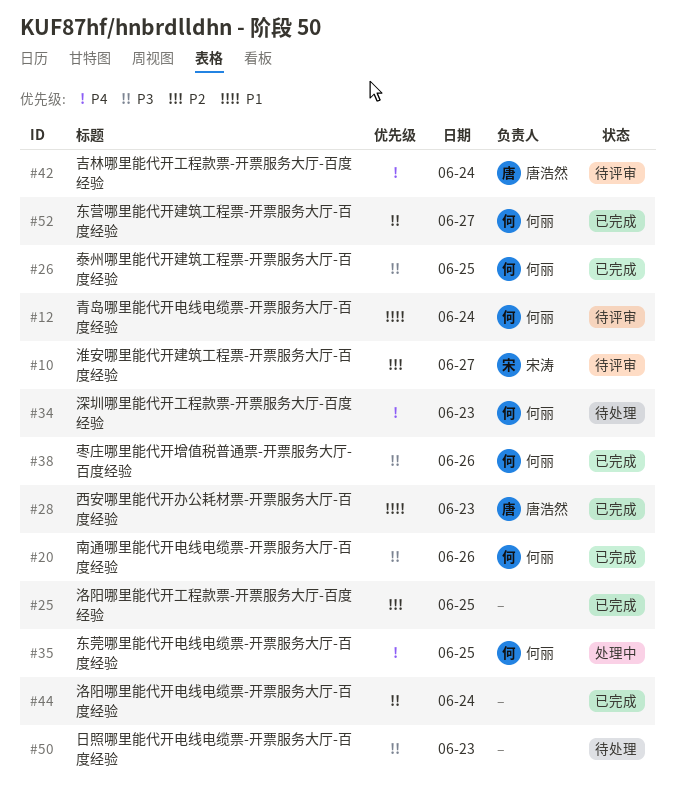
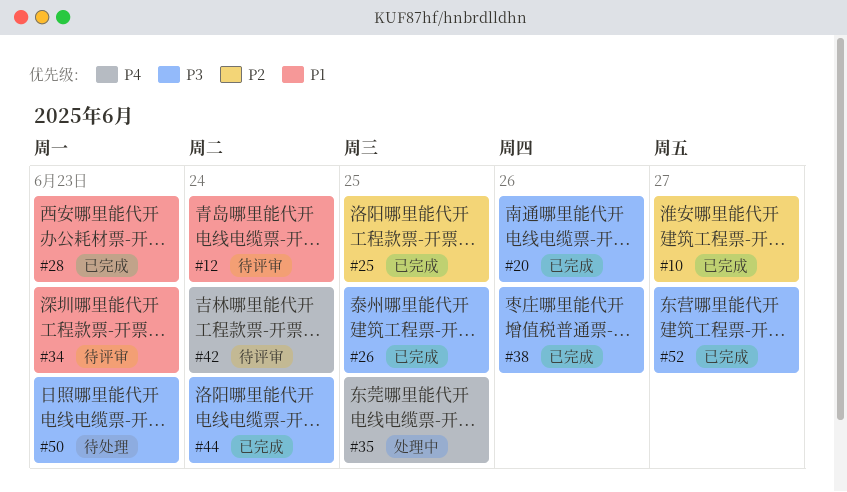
#10, status: 待评审 -> 已完成
#34, status: 待处理 -> 待评审
#34, priority: P4 -> P1

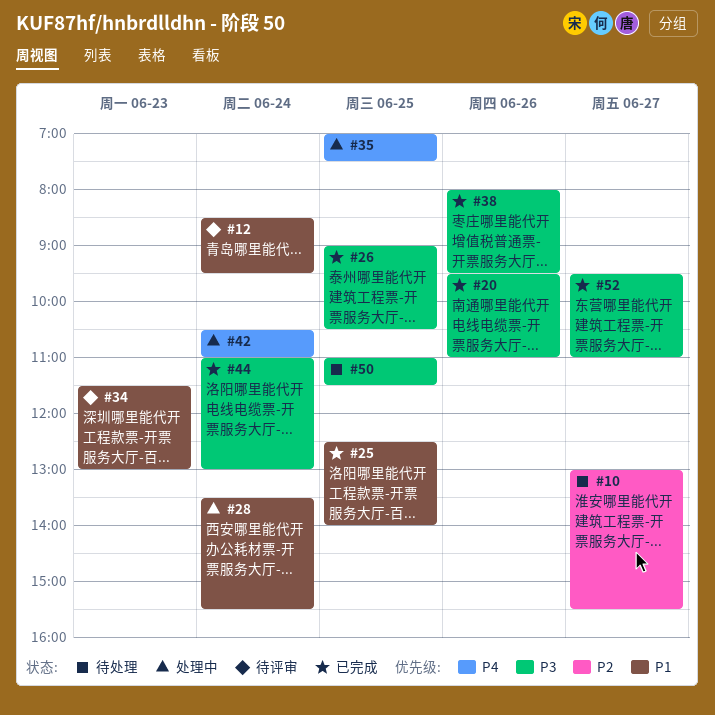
#10, status: 已完成 -> 待处理
#25, priority: P2 -> P1
#28, status: 已完成 -> 处理中
#28, day: Jun 23 -> Jun 24
#42, status: 待评审 -> 处理中
#50, day: Jun 23 -> Jun 25

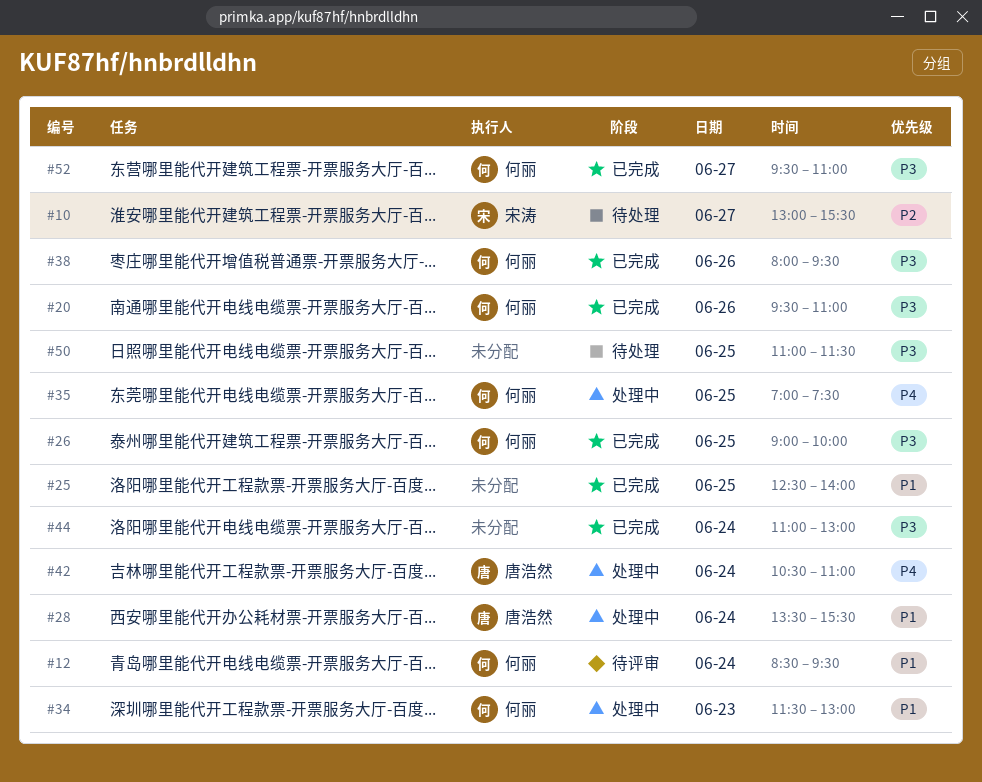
#26, ends: 10:30 -> 10:00
#34, status: 待评审 -> 处理中

